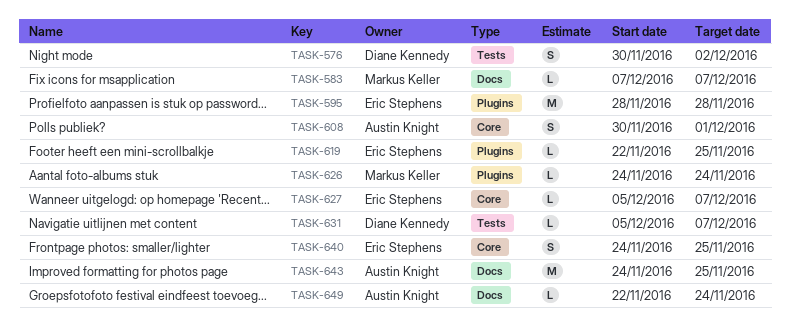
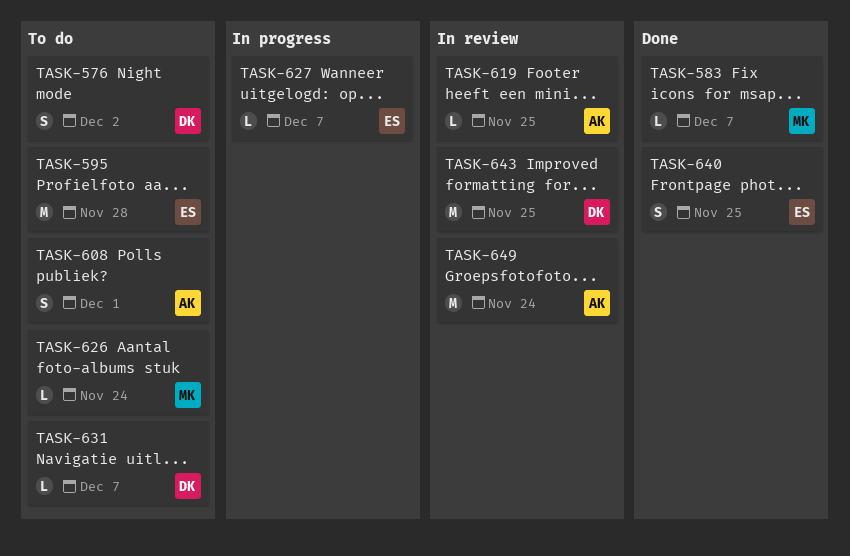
TASK-619, owner: Eric Stephens -> Austin Knight
TASK-643, owner: Austin Knight -> Diane Kennedy
TASK-649, estimate: L -> M

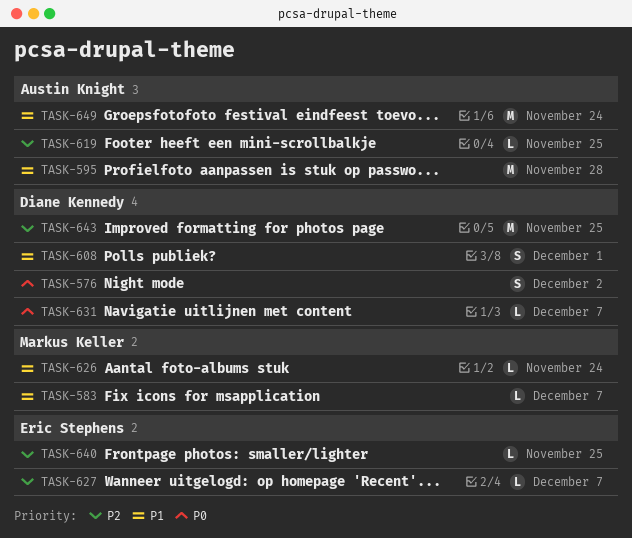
TASK-595, owner: Eric Stephens -> Austin Knight
TASK-608, owner: Austin Knight -> Diane Kennedy
TASK-640, estimate: S -> L

